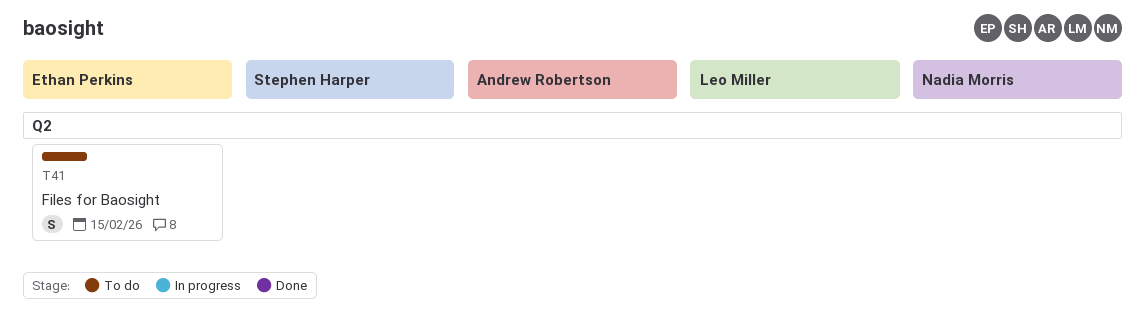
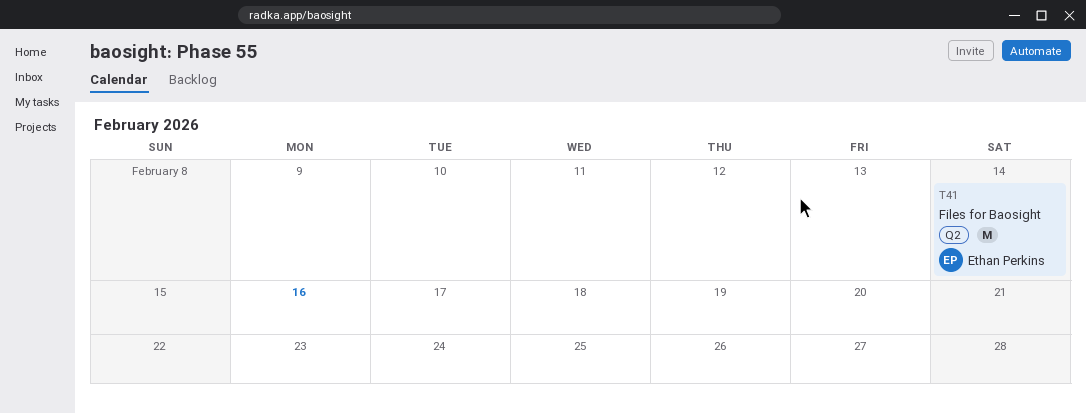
T41, estimate: S -> M
T41, due: Feb 15 -> Feb 14

